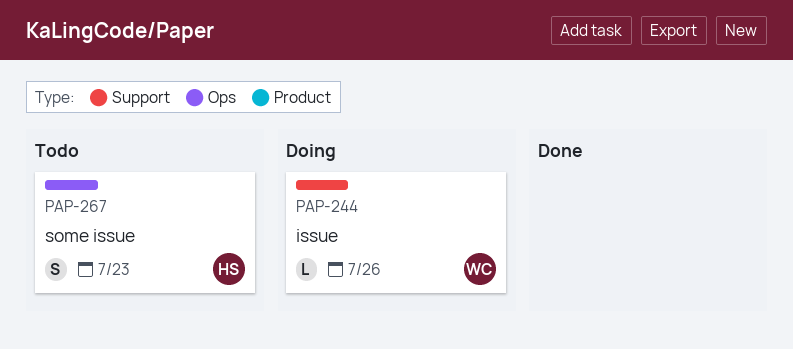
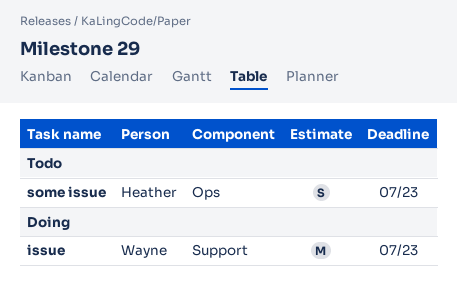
issue, estimate: L -> M
issue, due: Jul 26 -> Jul 23

